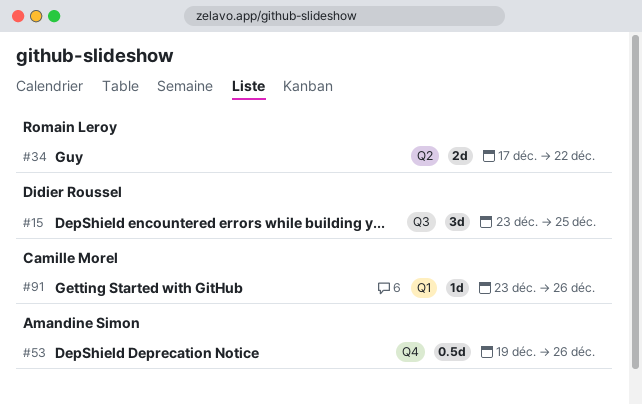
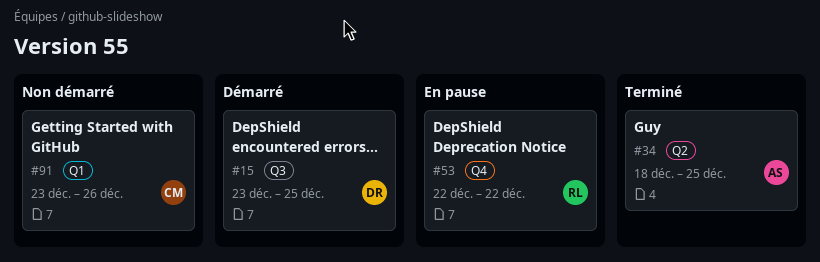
#34, owner: Romain Leroy -> Amandine Simon
#34, start: Dec 17 -> Dec 18
#34, due: Dec 22 -> Dec 25
#53, owner: Amandine Simon -> Romain Leroy
#53, start: Dec 19 -> Dec 22
#53, due: Dec 26 -> Dec 22

